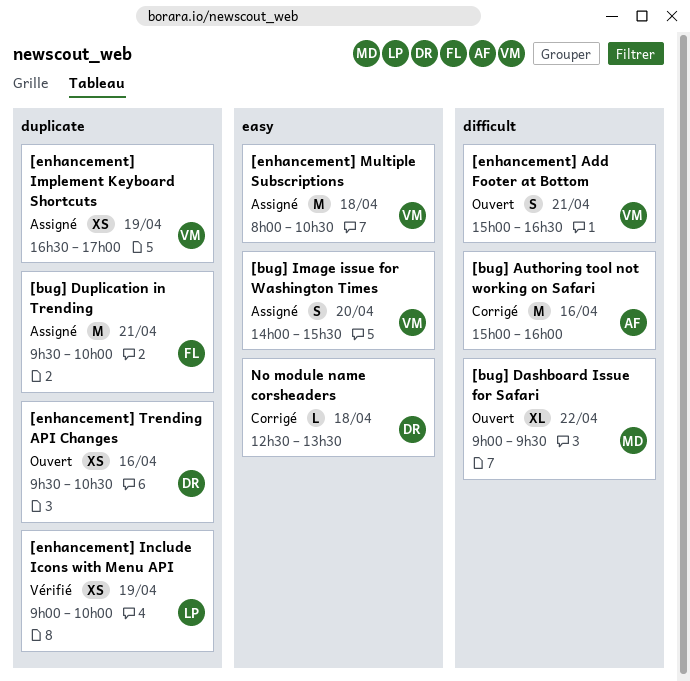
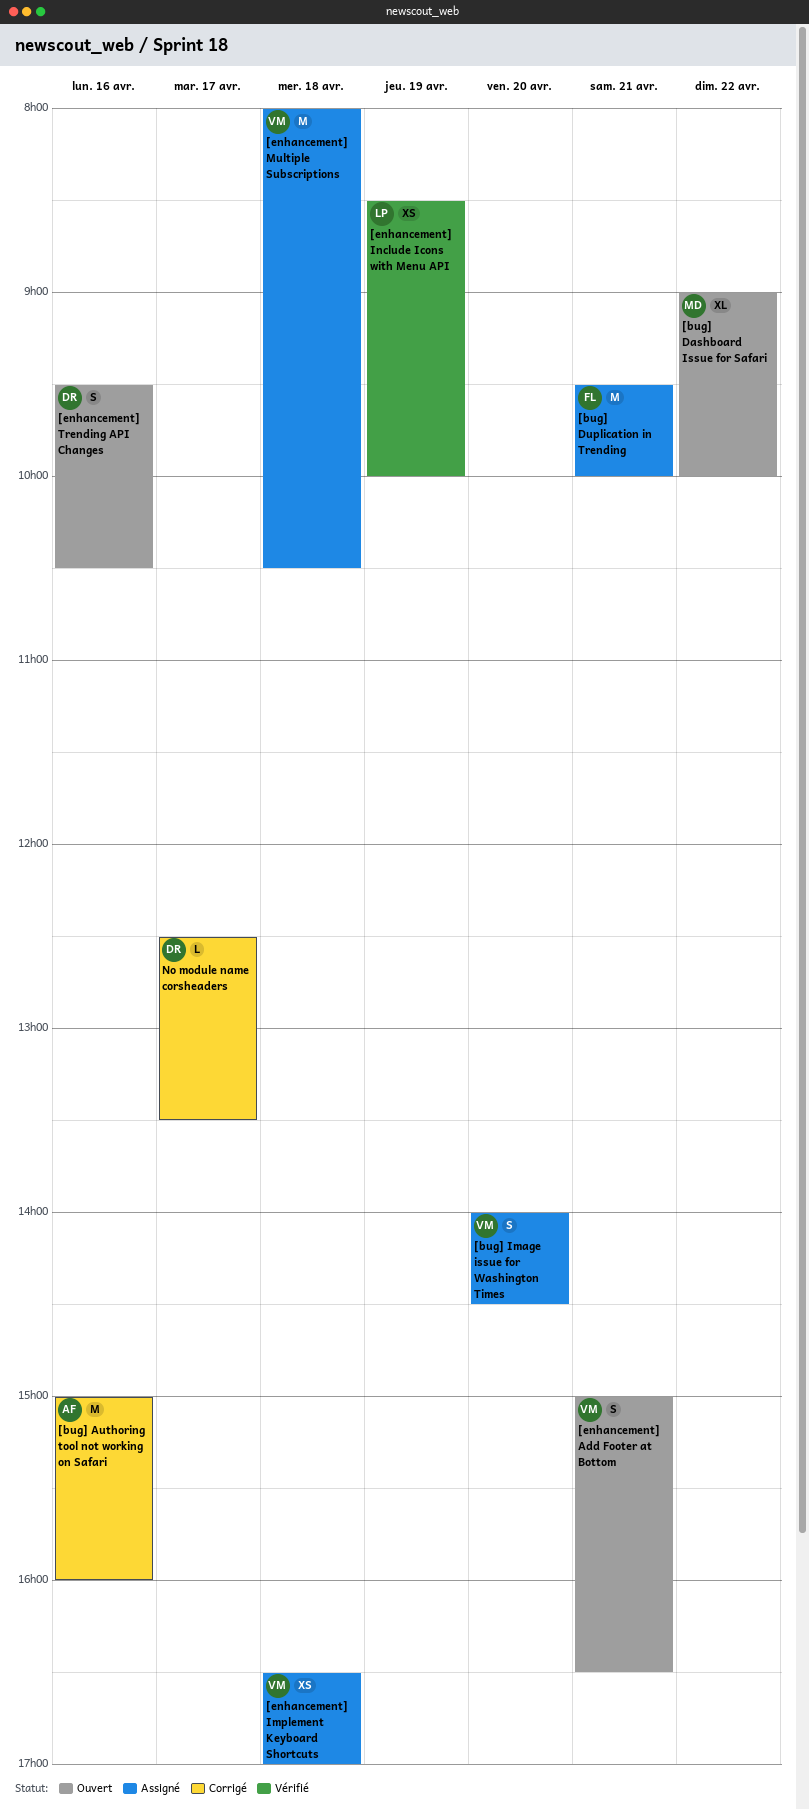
[bug] Dashboard Issue for Safari, ends: 09:30 -> 10:00
[bug] Image issue for Washington Times, ends: 15:30 -> 14:30
[enhancement] Implement Keyboard Shortcuts, day: Apr 19 -> Apr 18
[enhancement] Include Icons with Menu API, begins: 09:00 -> 08:30
[enhancement] Trending API Changes, estimate: XS -> S
No module name corsheaders, day: Apr 18 -> Apr 17

